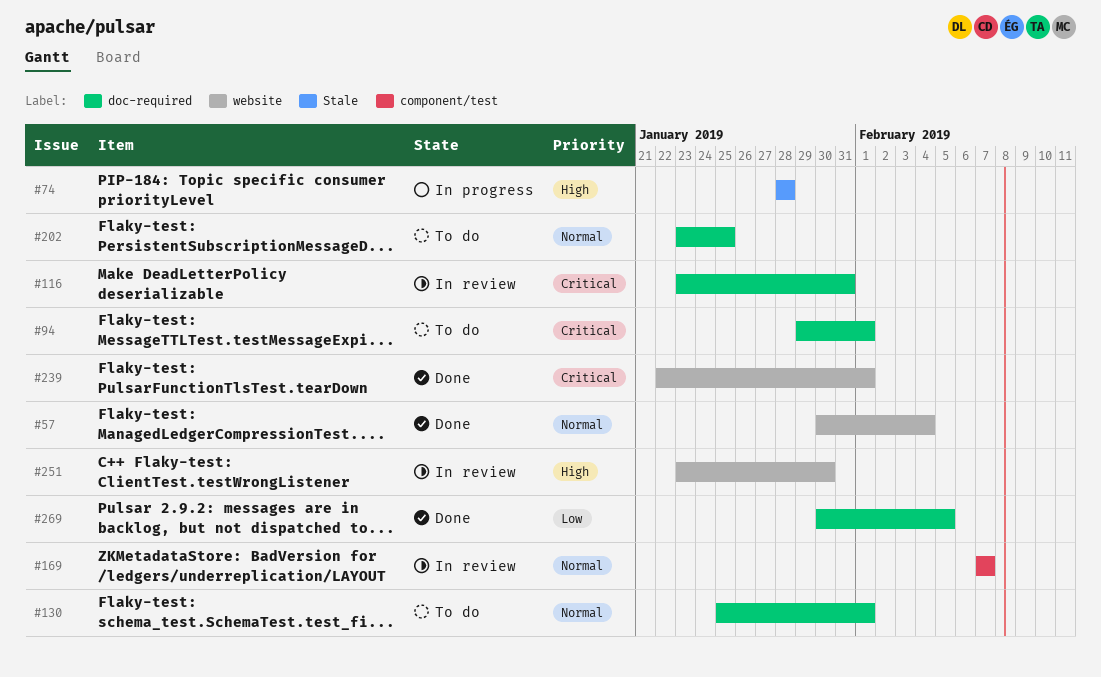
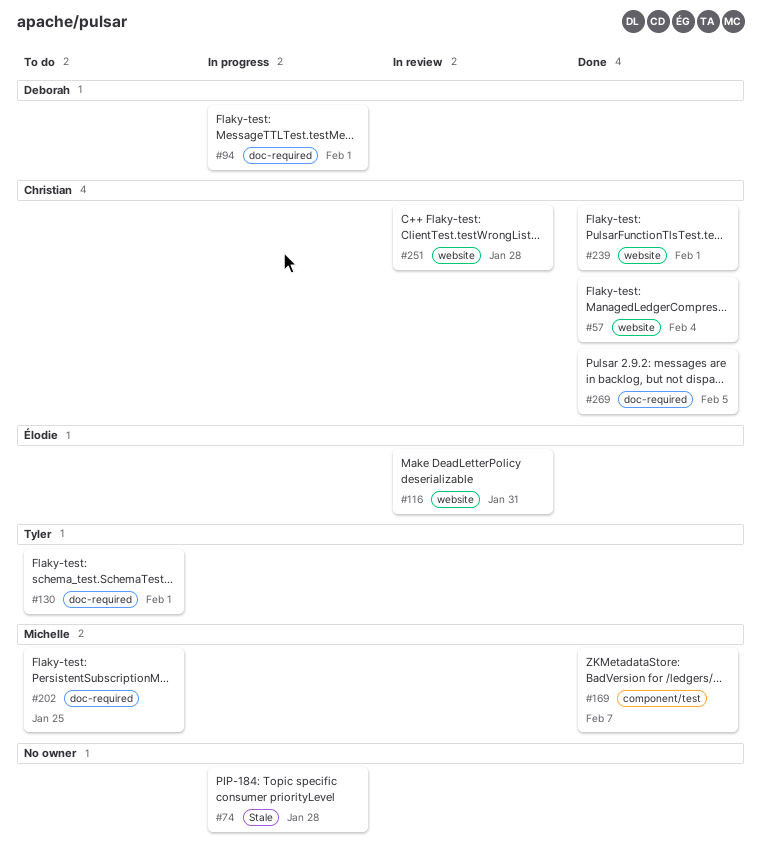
#94, status: To do -> In progress
#116, label: doc-required -> website
#169, status: In review -> Done
#251, due: Jan 30 -> Jan 28

